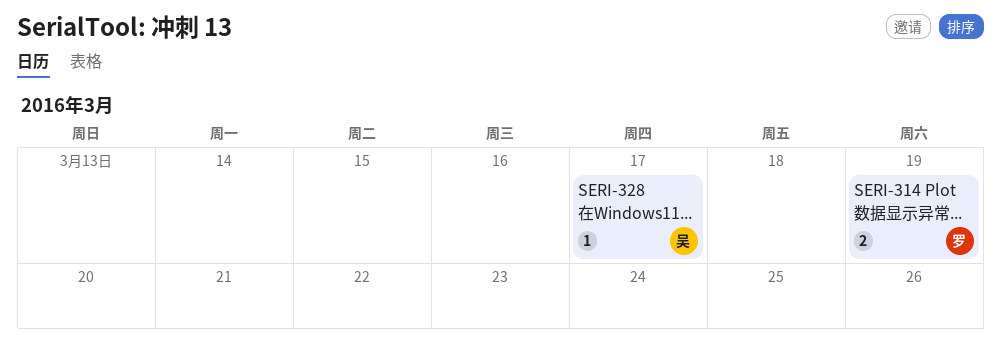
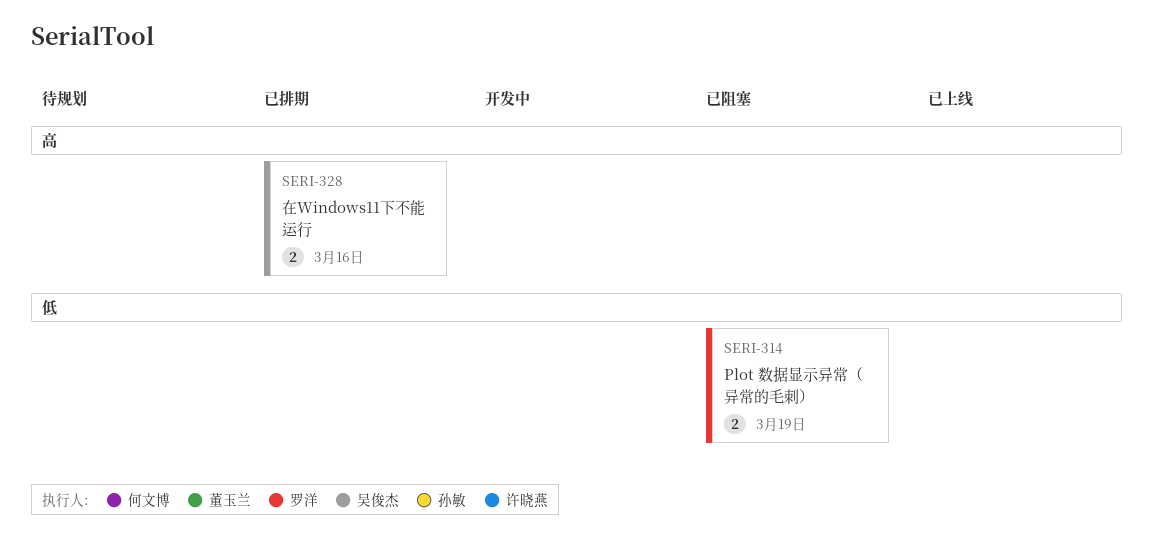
SERI-328, estimate: 1 -> 2
SERI-328, due: Mar 17 -> Mar 16

